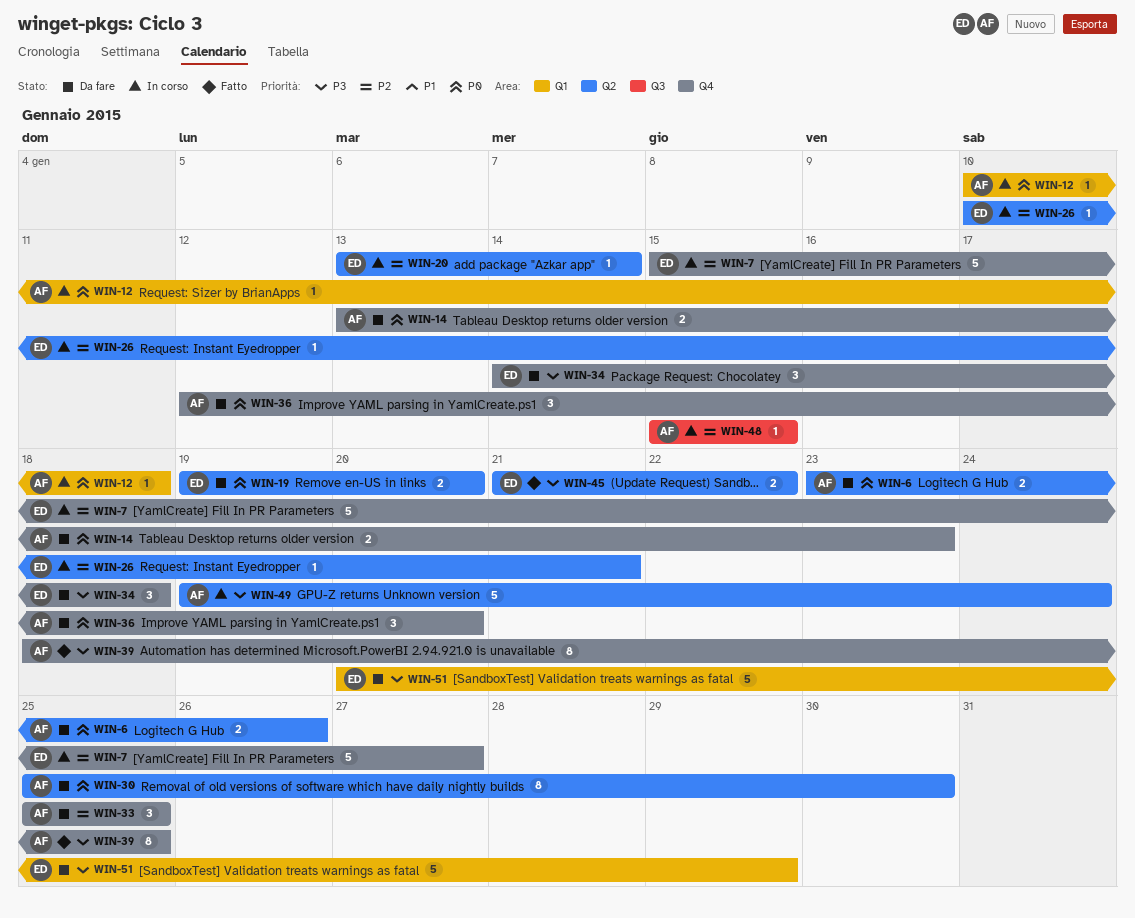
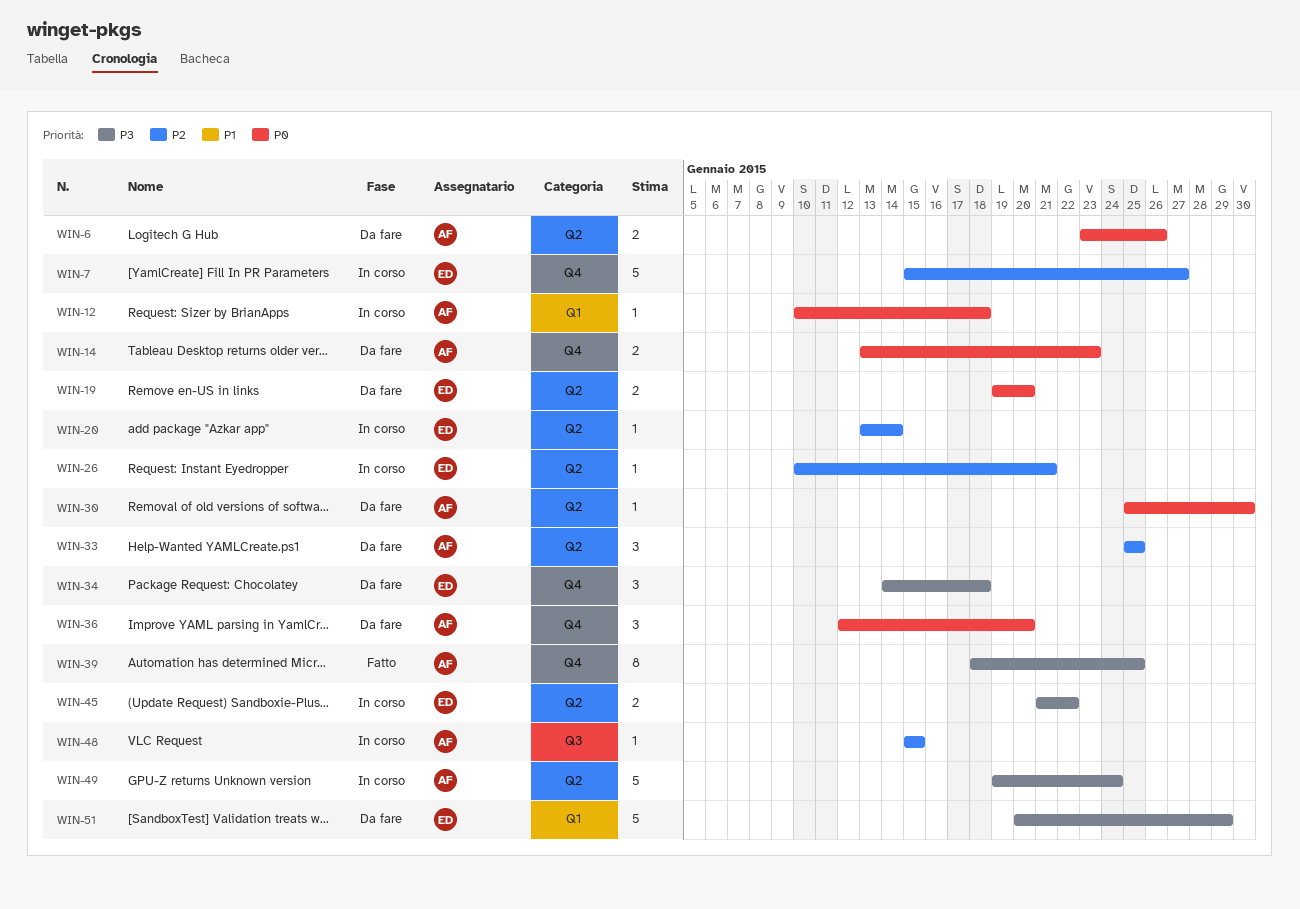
WIN-30, estimate: 8 -> 1
WIN-33, label: Q4 -> Q2
WIN-45, status: Fatto -> In corso

